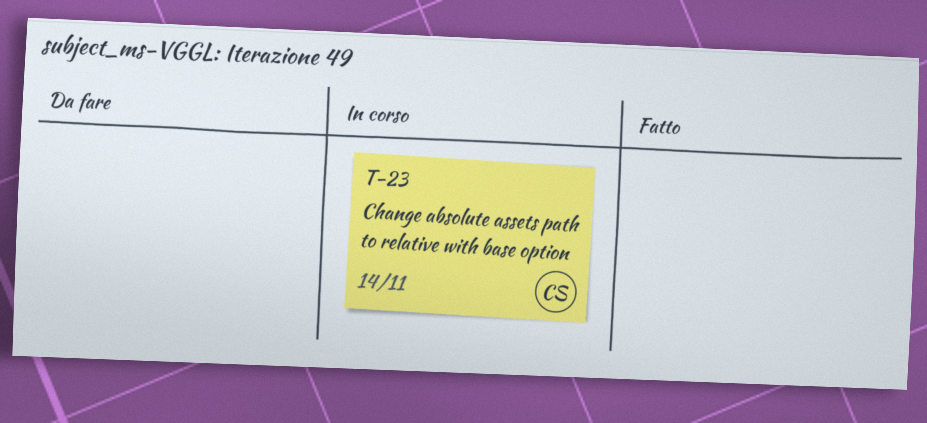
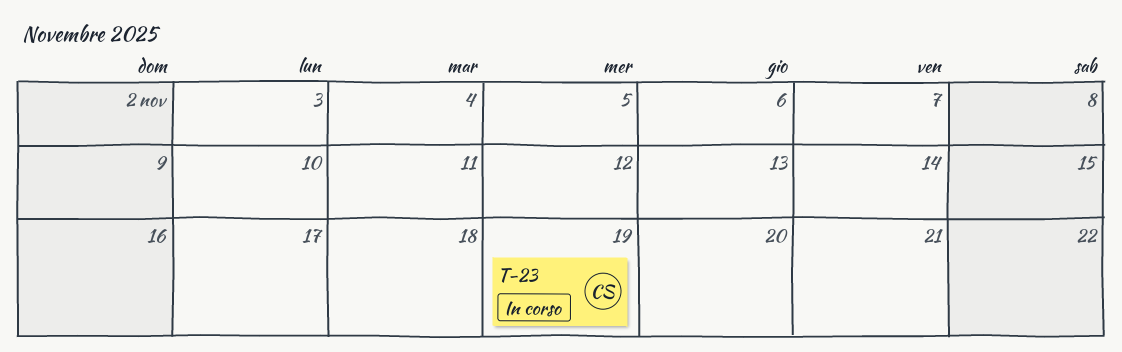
T-23, due: Nov 14 -> Nov 19

